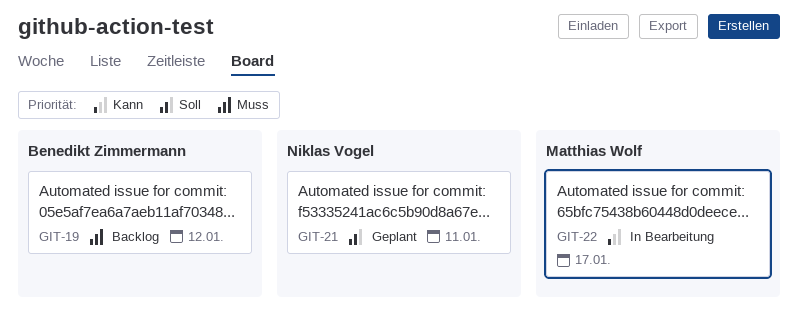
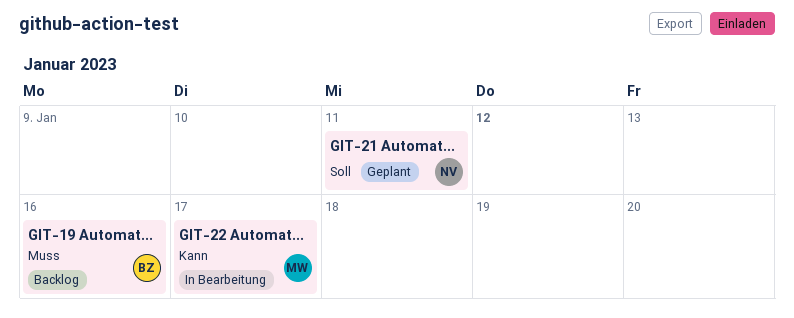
GIT-19, due: Jan 12 -> Jan 16

